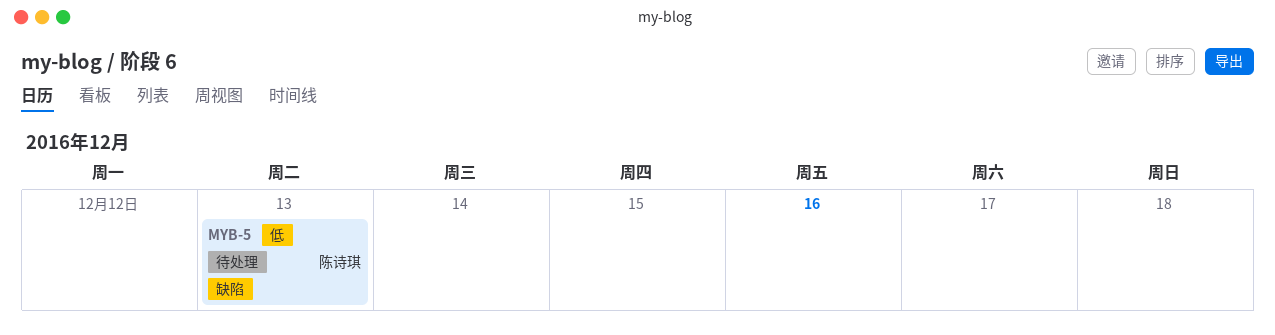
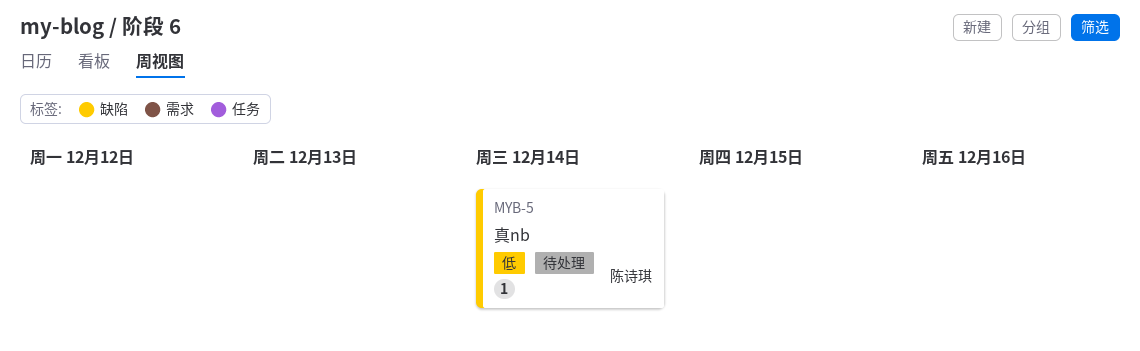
MYB-5, due: Dec 13 -> Dec 14

